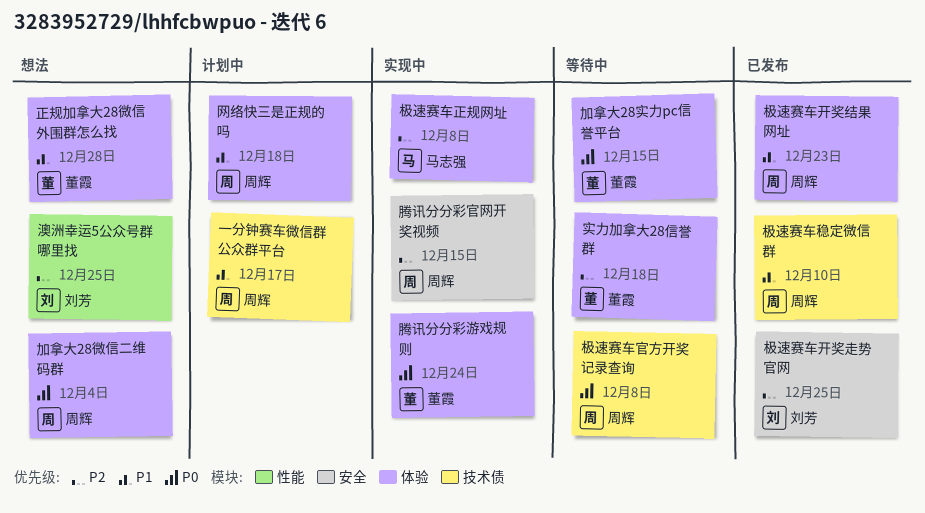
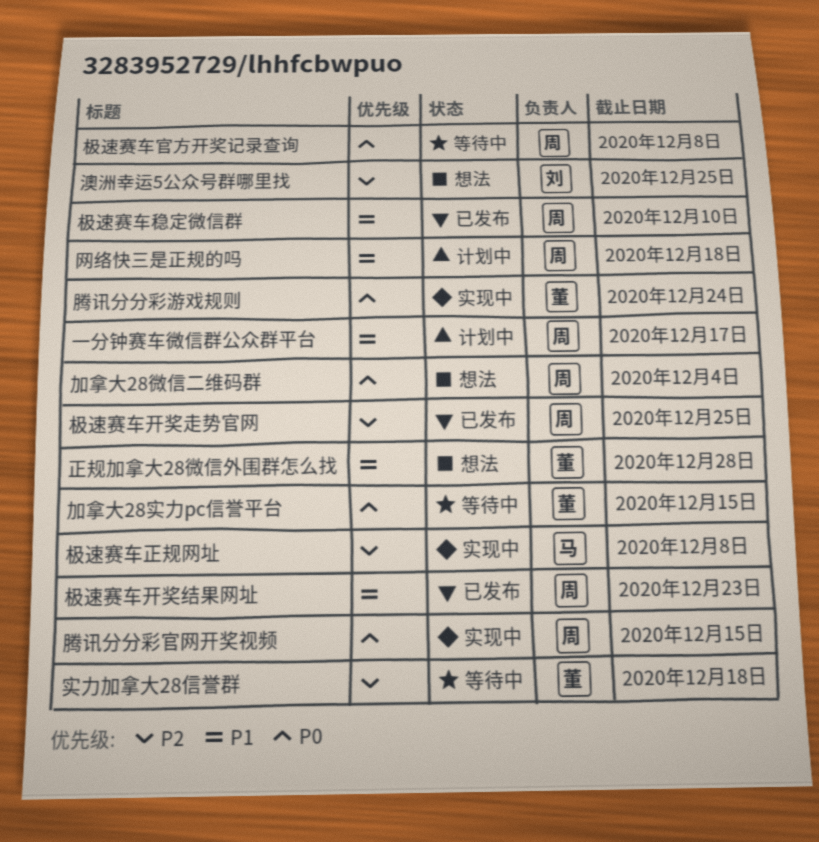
极速赛车开奖走势官网, owner: 刘芳 -> 周辉
腾讯分分彩官网开奖视频, priority: P2 -> P0

